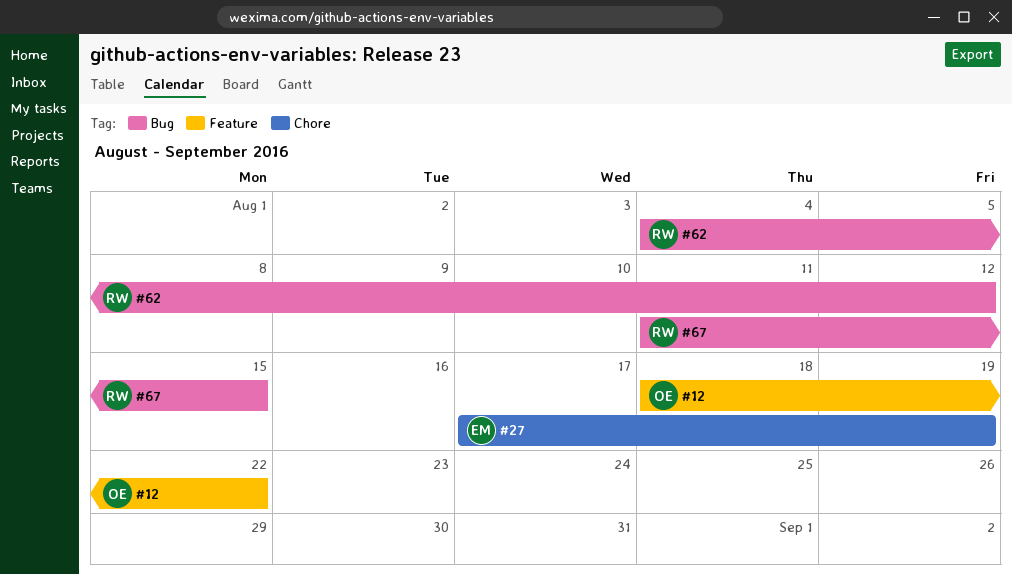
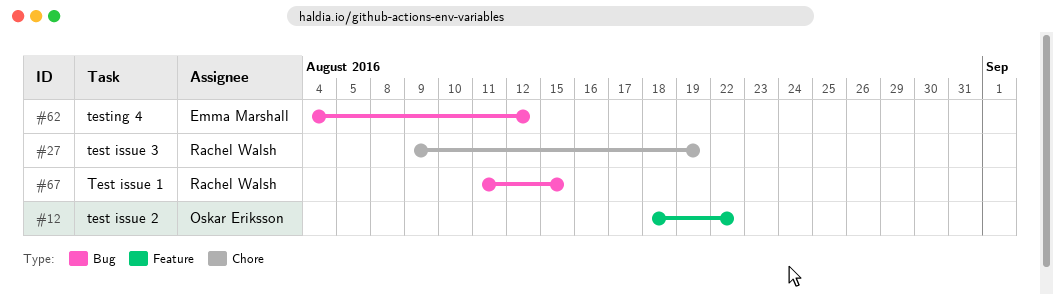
#27, owner: Emma Marshall -> Rachel Walsh
#27, start: Aug 17 -> Aug 9
#62, owner: Rachel Walsh -> Emma Marshall

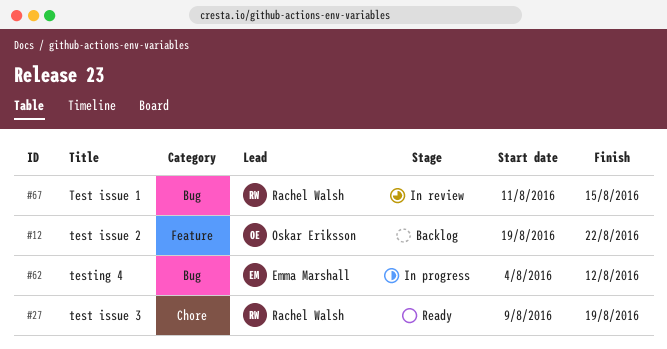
#12, start: Aug 18 -> Aug 19

